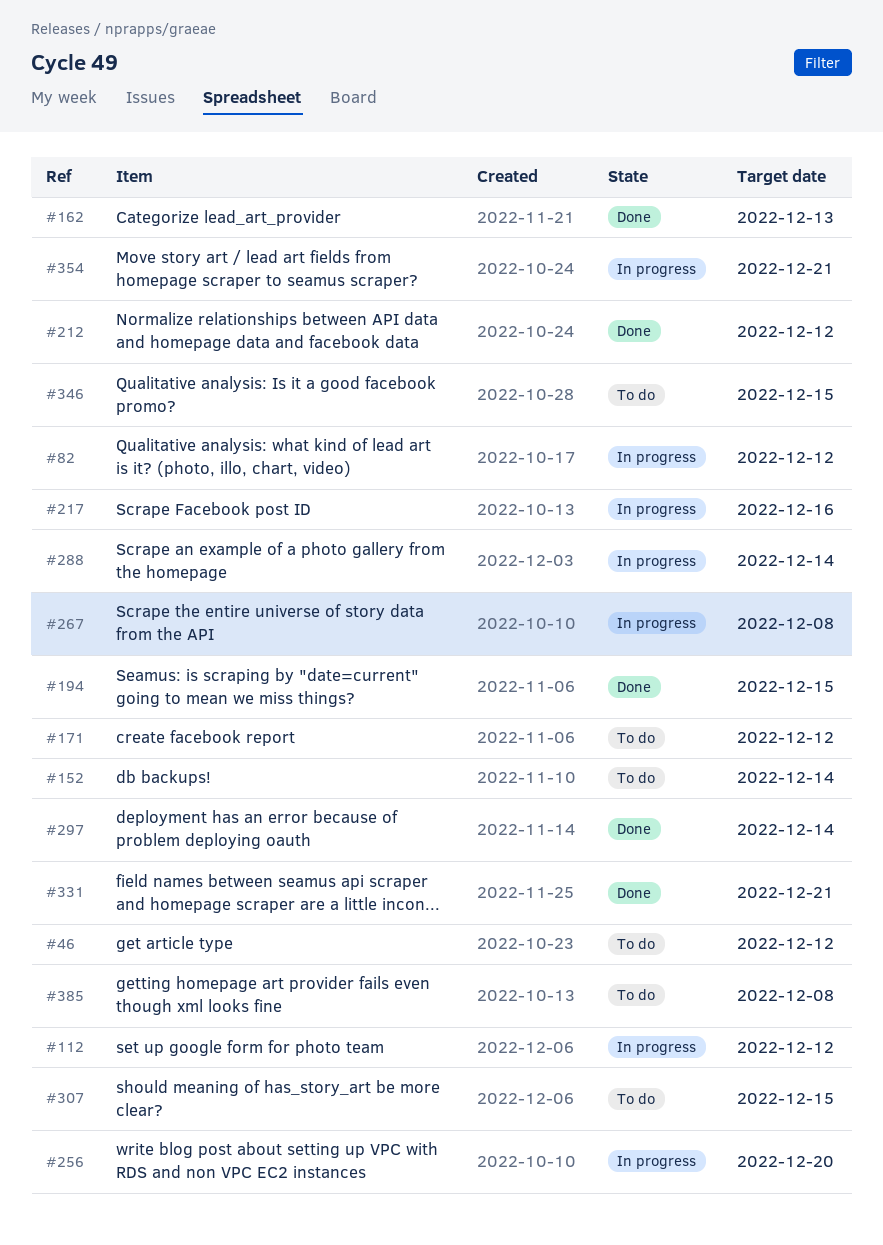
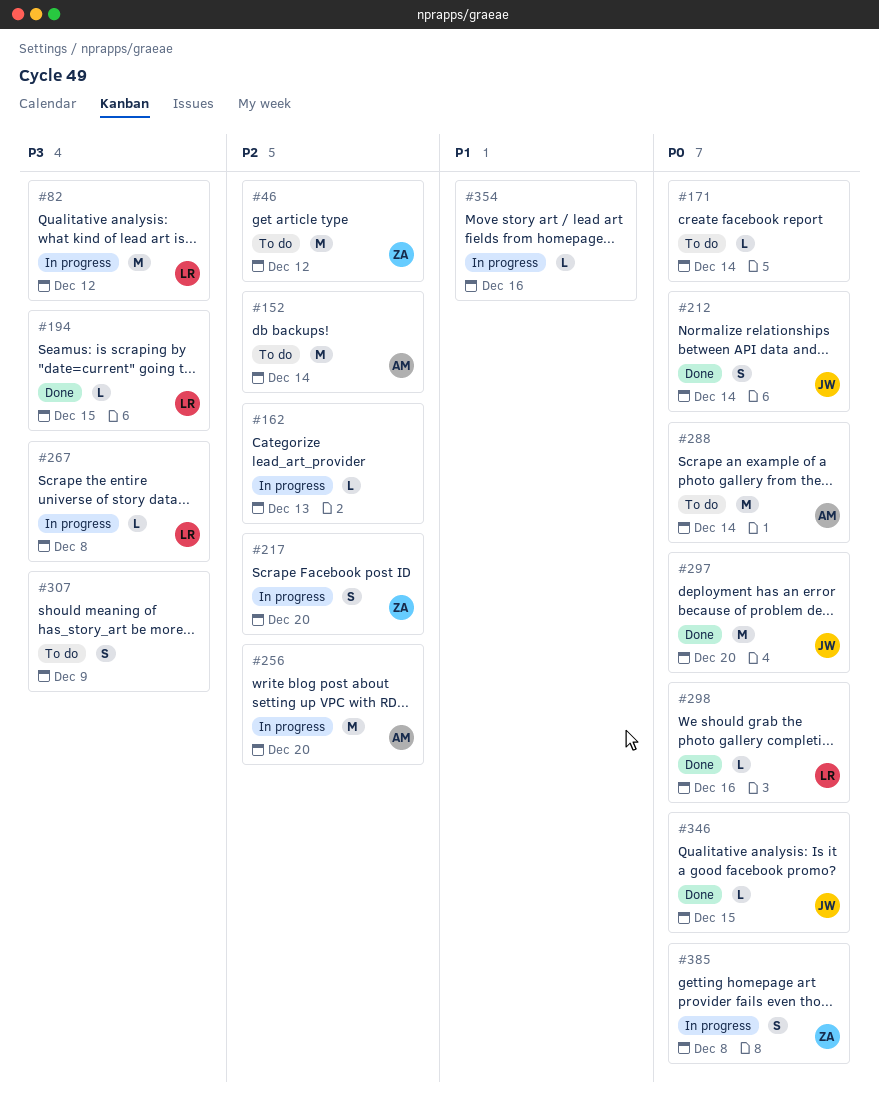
#112: present -> none
#162, status: Done -> In progress
#171, due: Dec 12 -> Dec 14
#212, due: Dec 12 -> Dec 14
#217, due: Dec 16 -> Dec 20
#288, status: In progress -> To do
#297, due: Dec 14 -> Dec 20
#298: none -> present
#307, due: Dec 15 -> Dec 9
#331: present -> none
#346, status: To do -> Done
#354, due: Dec 21 -> Dec 16
#385, status: To do -> In progress

